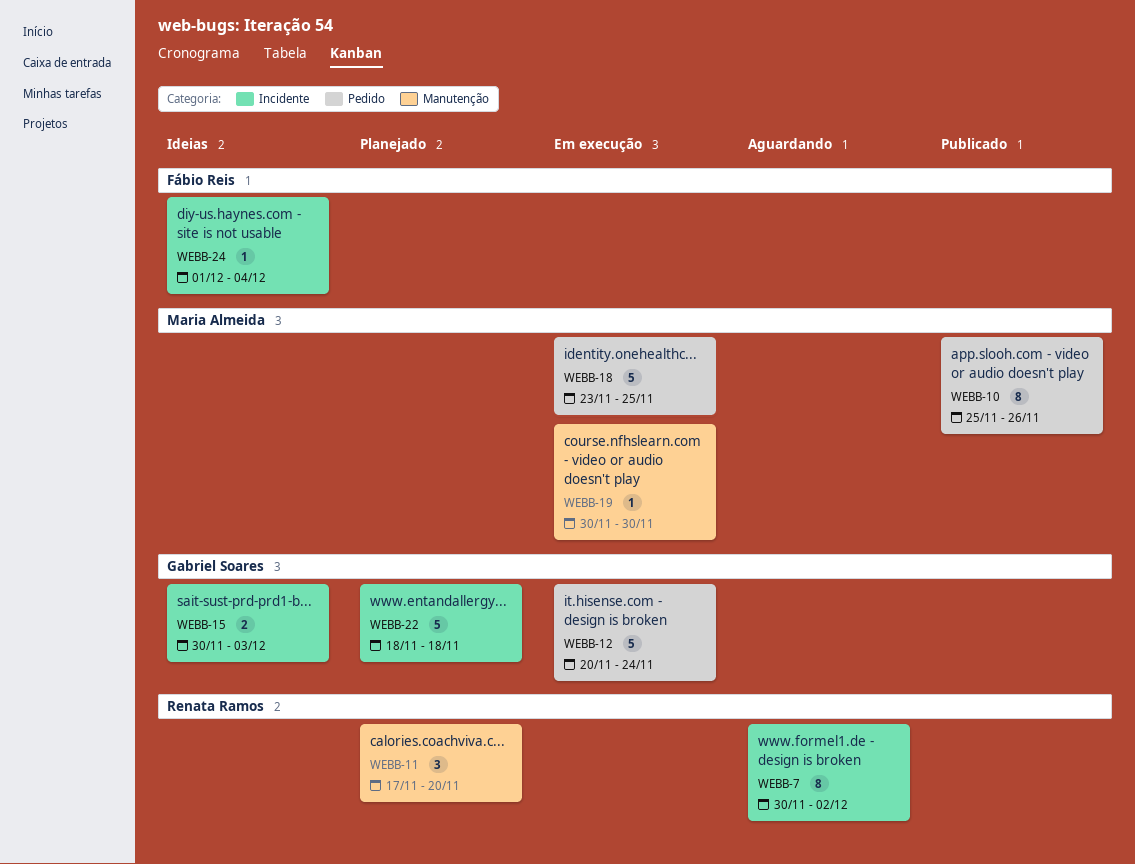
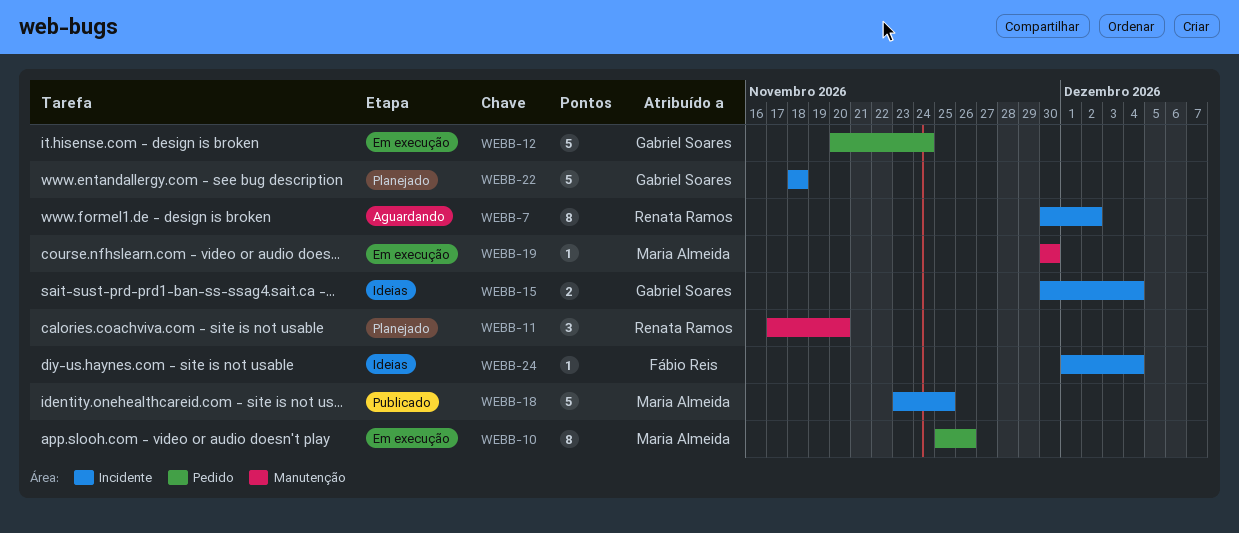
WEBB-10, status: Publicado -> Em execução
WEBB-15, due: Dec 3 -> Dec 4
WEBB-18, status: Em execução -> Publicado
WEBB-18, label: Pedido -> Incidente

